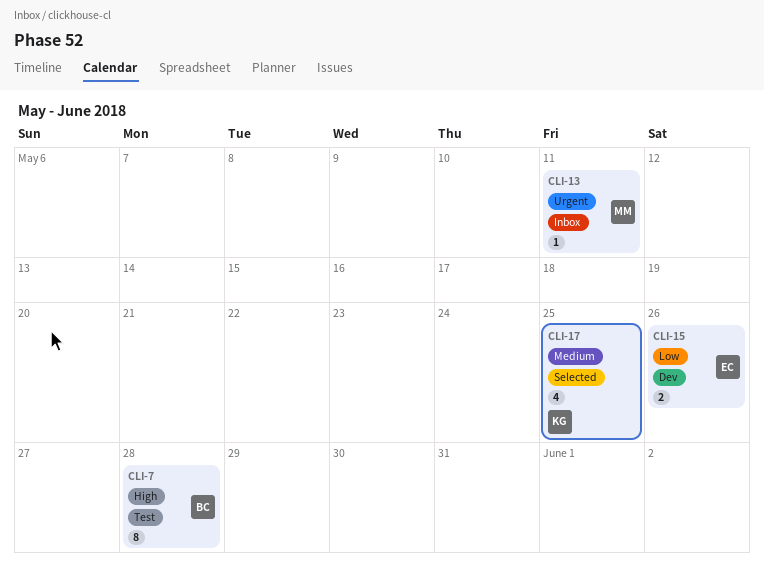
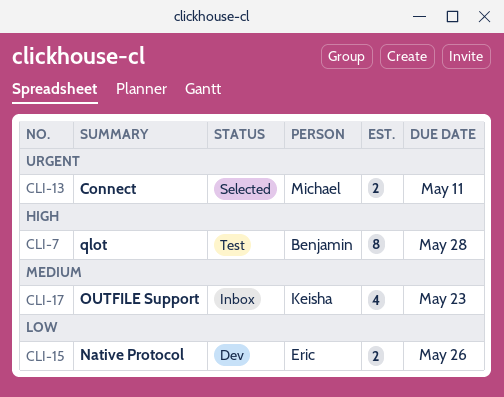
CLI-13, status: Inbox -> Selected
CLI-13, estimate: 1 -> 2
CLI-17, status: Selected -> Inbox
CLI-17, due: May 25 -> May 23

